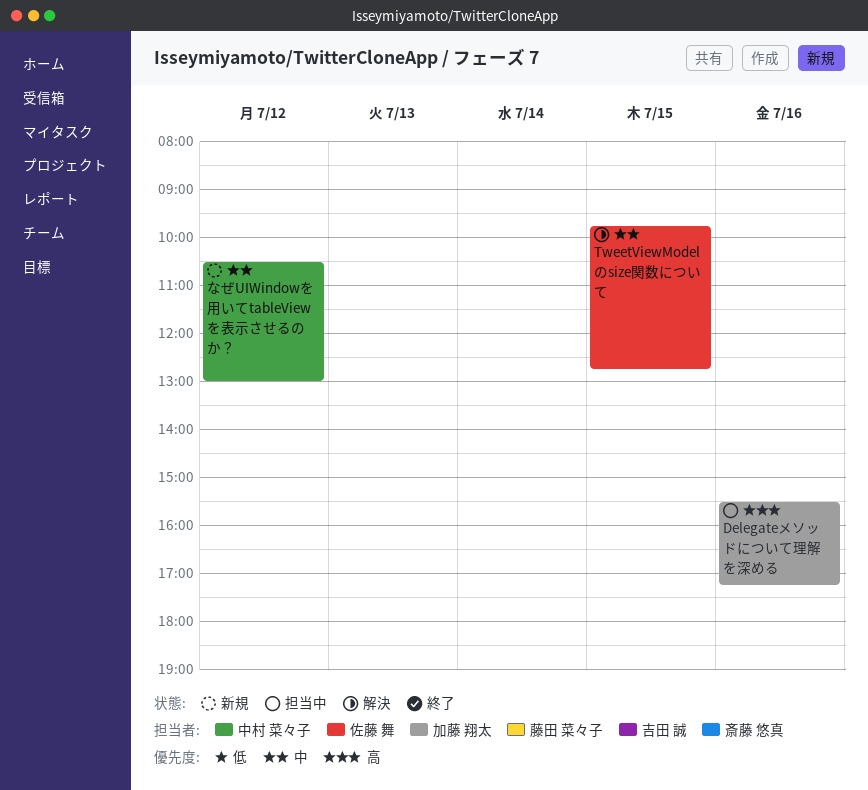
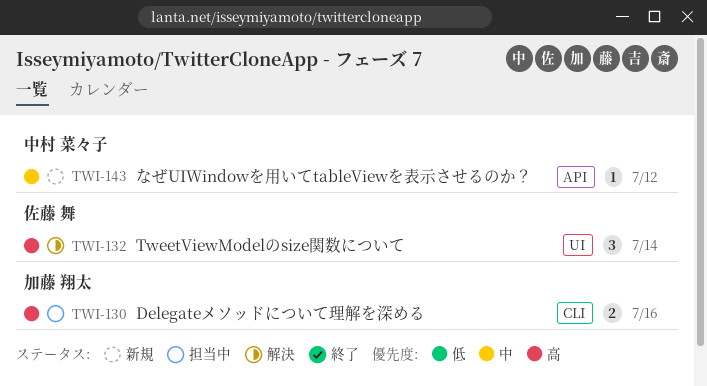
TweetViewModelのsize関数について, priority: 中 -> 高
TweetViewModelのsize関数について, day: Jul 15 -> Jul 14

